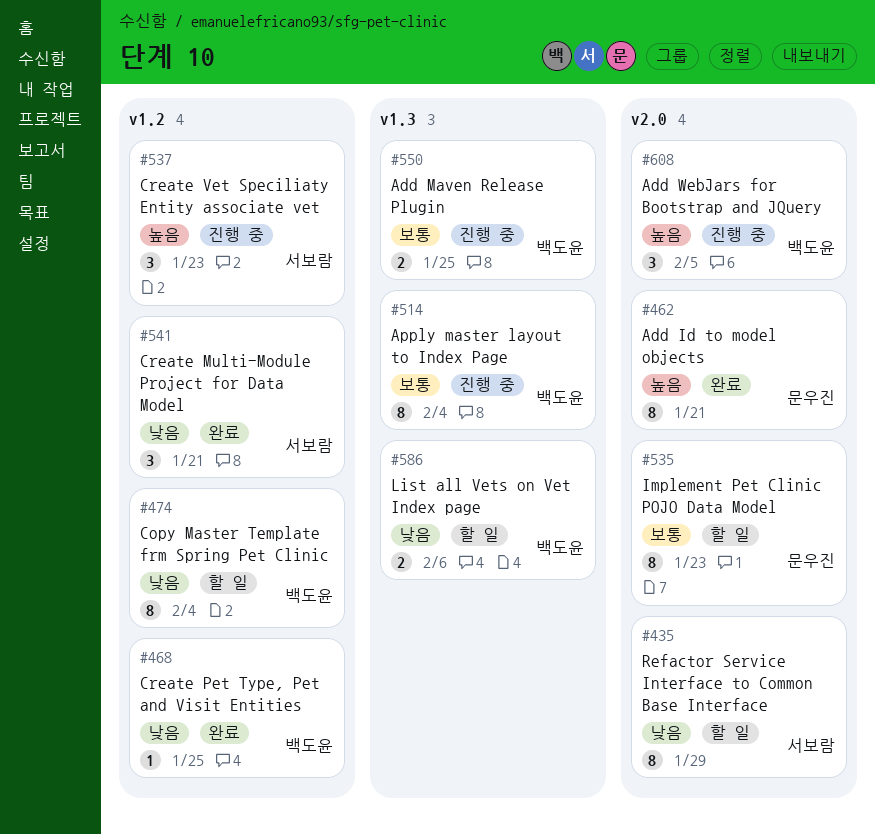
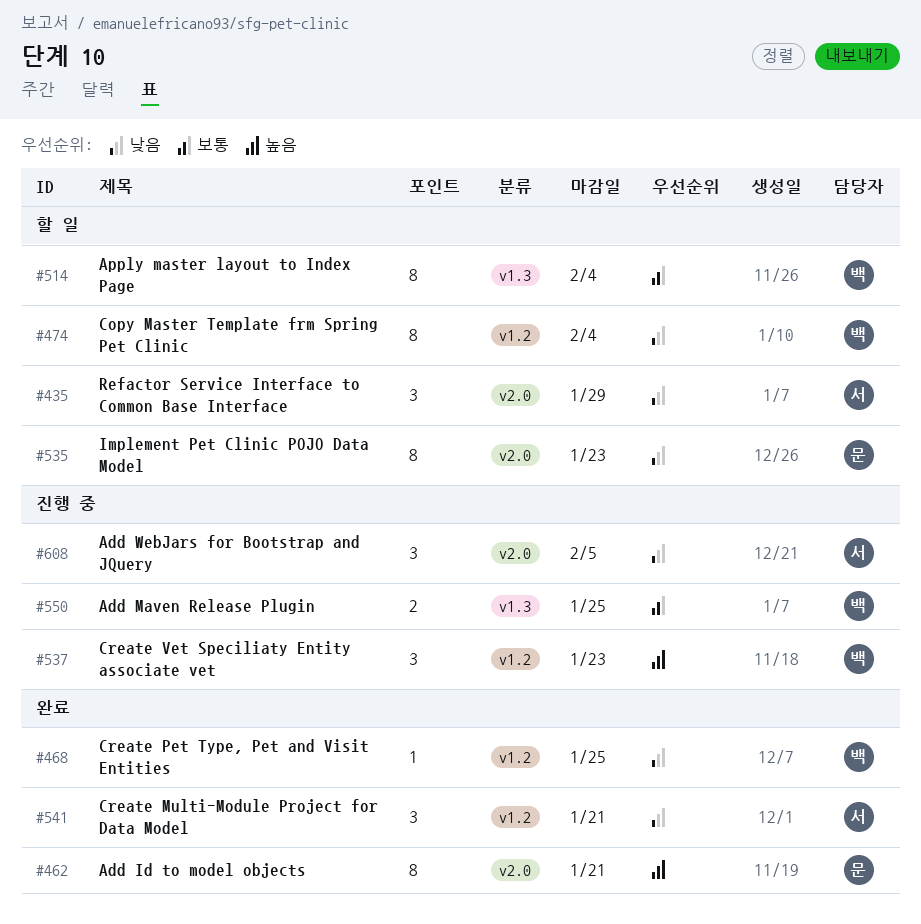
#435, estimate: 8 -> 3
#514, status: 진행 중 -> 할 일
#535, priority: 보통 -> 낮음
#537, owner: 서보람 -> 백도윤
#586: present -> none
#608, owner: 백도윤 -> 서보람
#608, priority: 높음 -> 낮음

